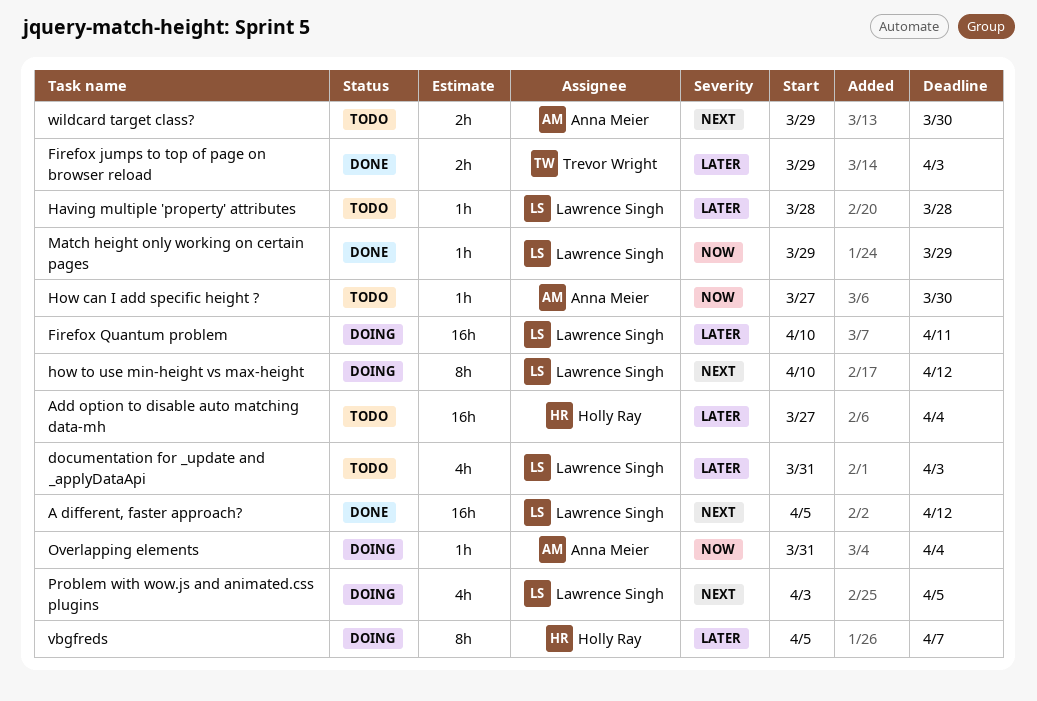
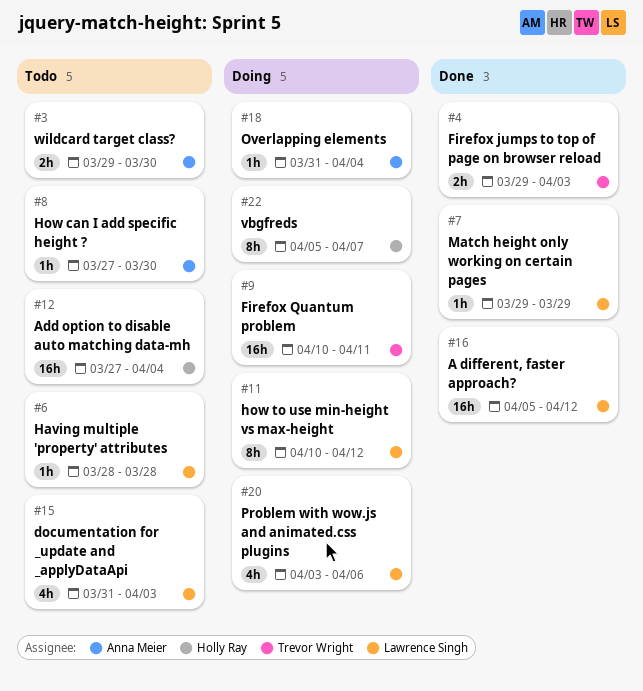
Firefox Quantum problem, owner: Lawrence Singh -> Trevor Wright
Problem with wow.js and animated.css plugins, due: Apr 5 -> Apr 6

